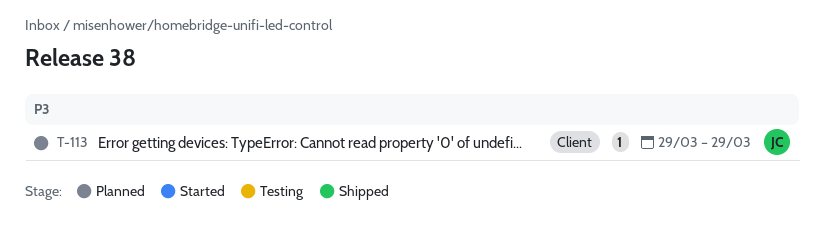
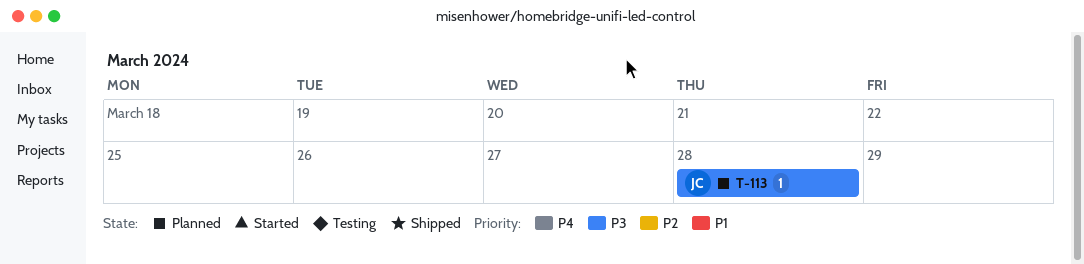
T-113, start: Mar 29 -> Mar 28
T-113, due: Mar 29 -> Mar 28

